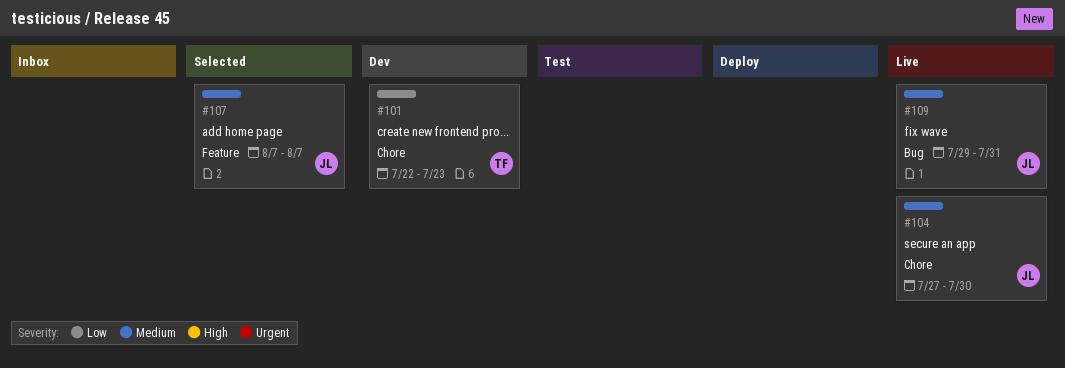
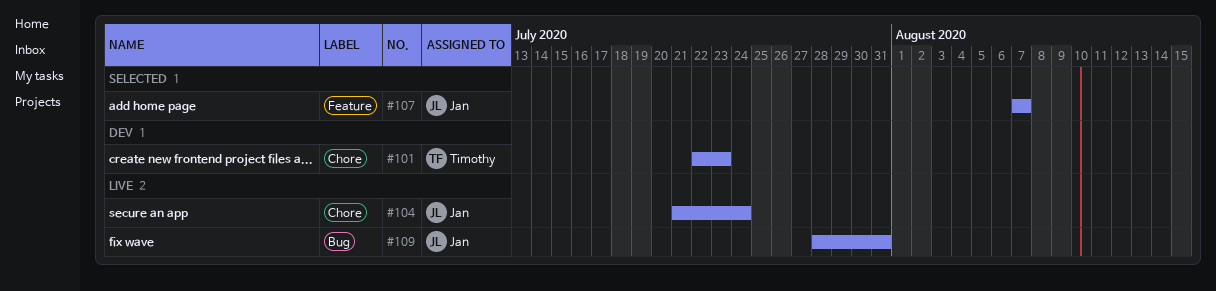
#104, start: Jul 27 -> Jul 21
#104, due: Jul 30 -> Jul 24
#109, start: Jul 29 -> Jul 28

